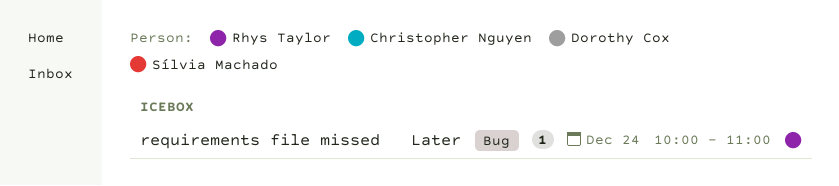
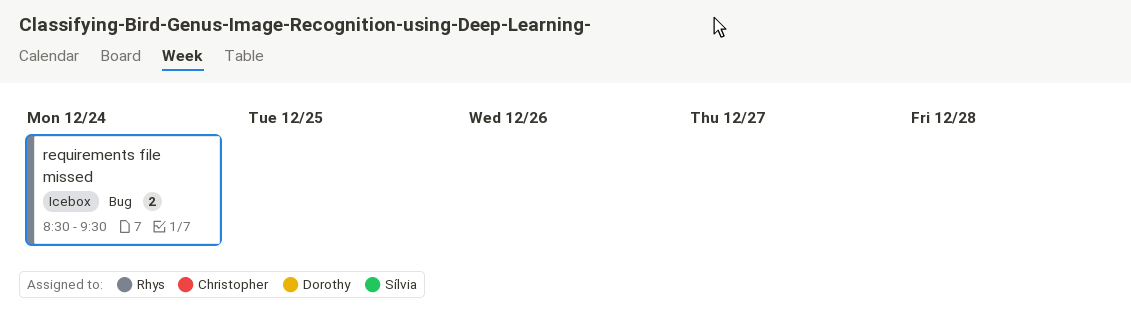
requirements file missed, estimate: 1 -> 2
requirements file missed, begins: 10:00 -> 08:30
requirements file missed, ends: 11:00 -> 09:30

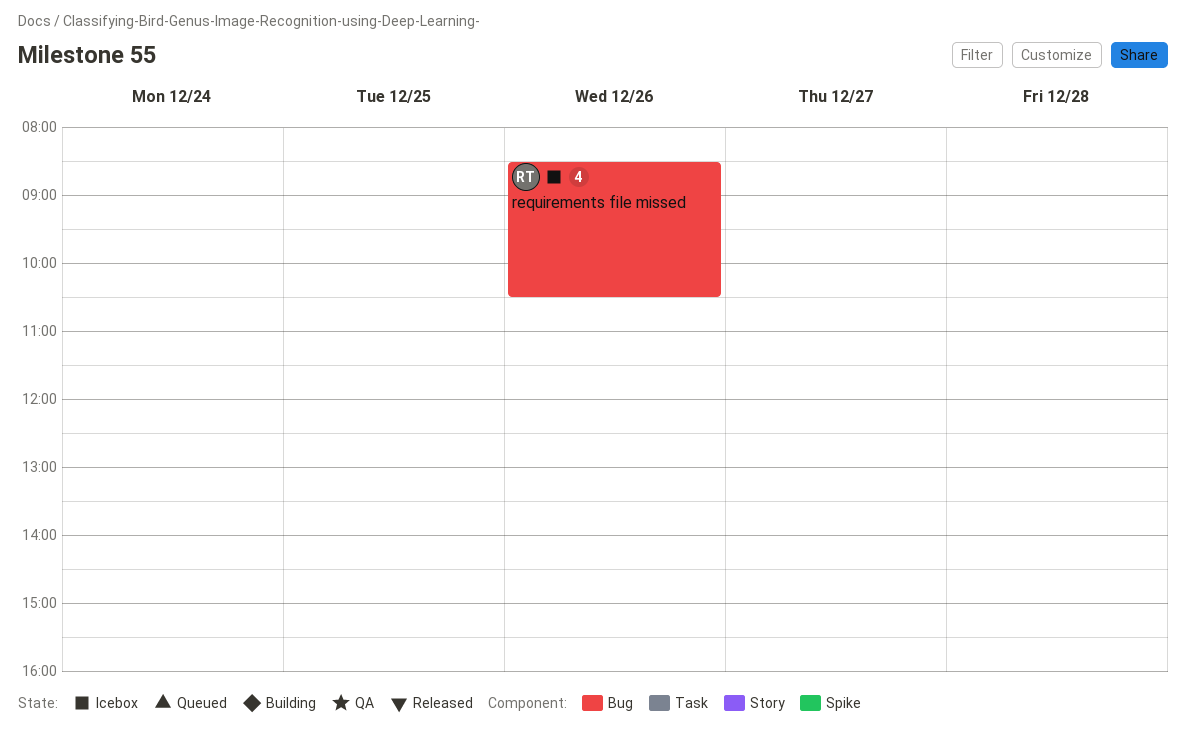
requirements file missed, estimate: 2 -> 4
requirements file missed, day: Dec 24 -> Dec 26
requirements file missed, ends: 09:30 -> 10:30

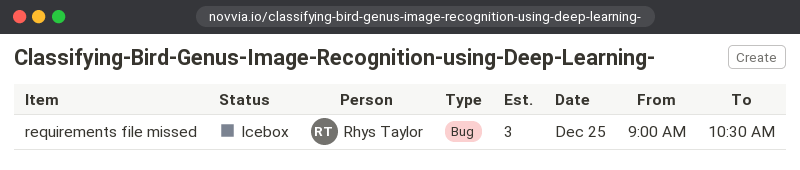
requirements file missed, estimate: 4 -> 3
requirements file missed, day: Dec 26 -> Dec 25
requirements file missed, begins: 08:30 -> 09:00

